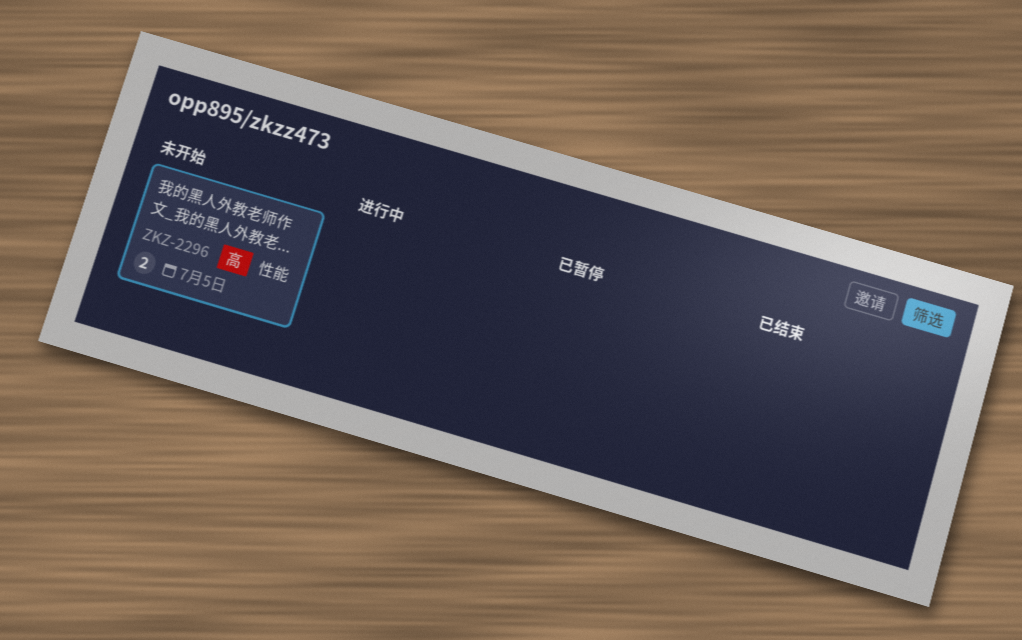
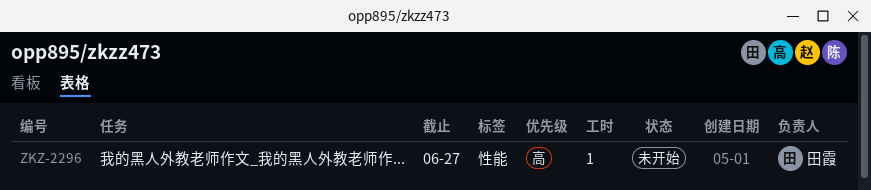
ZKZ-2296, estimate: 2 -> 1
ZKZ-2296, due: Jul 5 -> Jun 27

